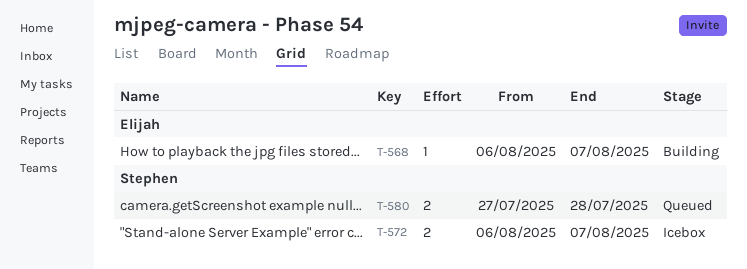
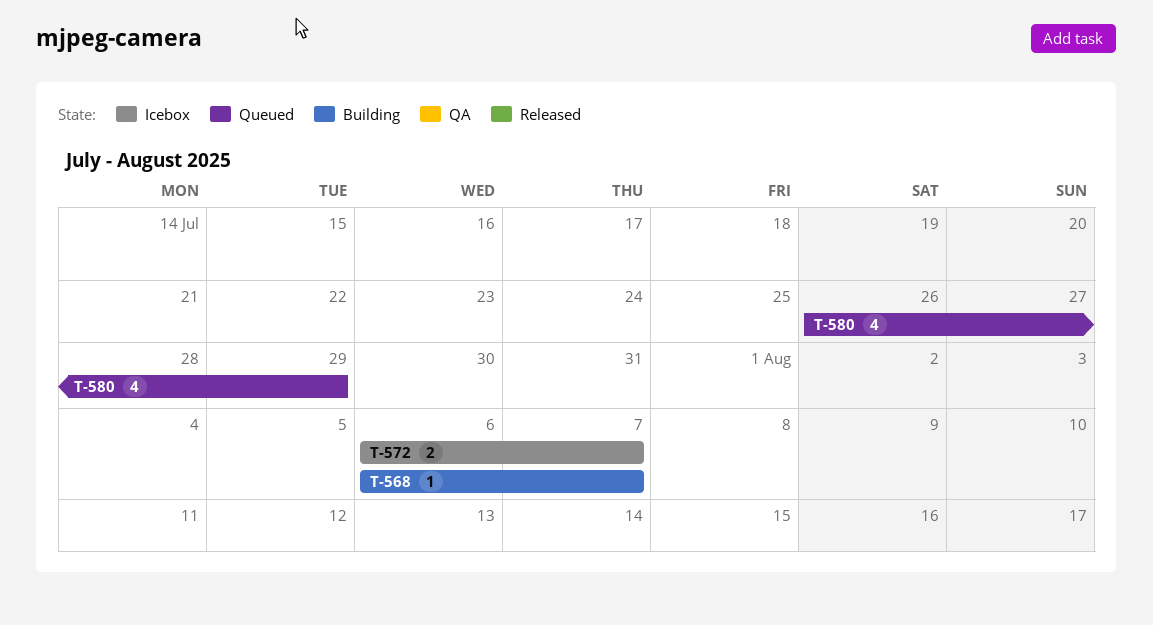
T-580, estimate: 2 -> 4
T-580, start: Jul 27 -> Jul 26
T-580, due: Jul 28 -> Jul 29

